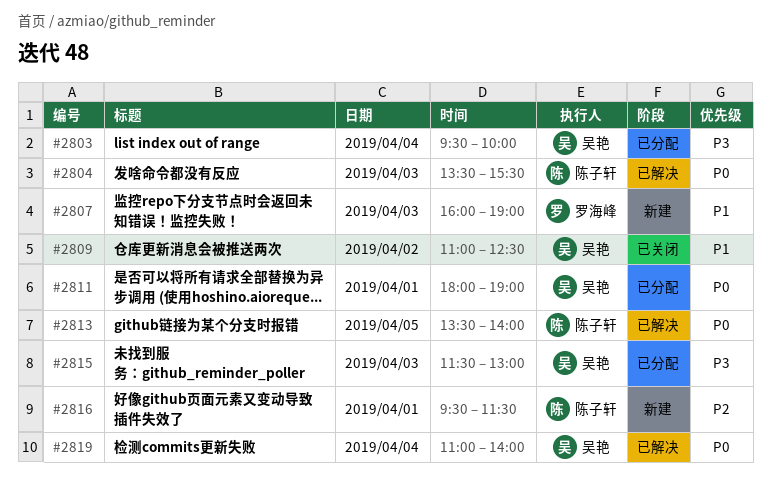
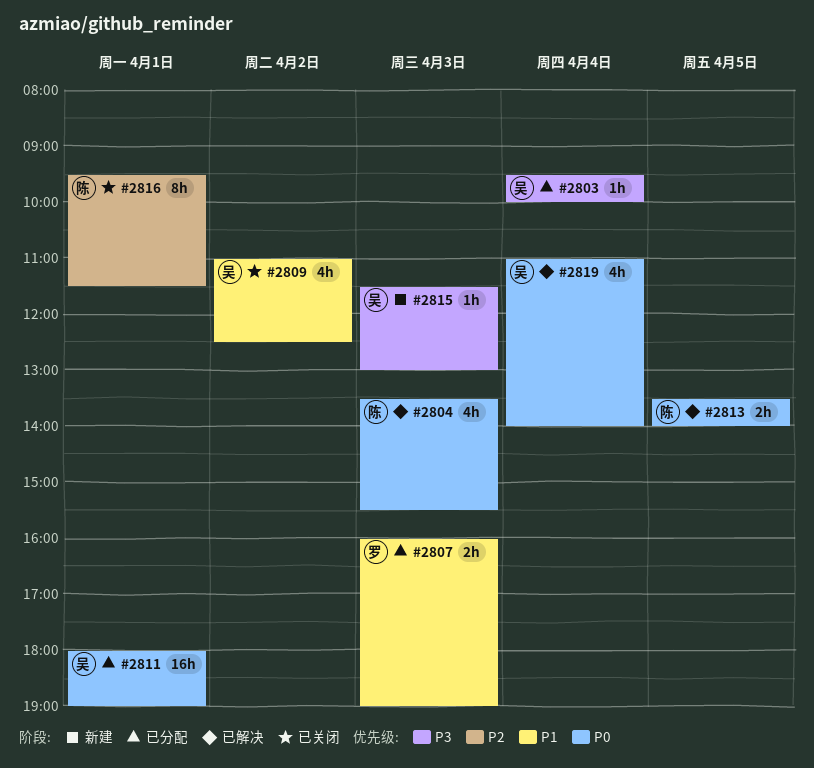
#2807, status: 新建 -> 已分配
#2815, status: 已分配 -> 新建
#2816, status: 新建 -> 已关闭

